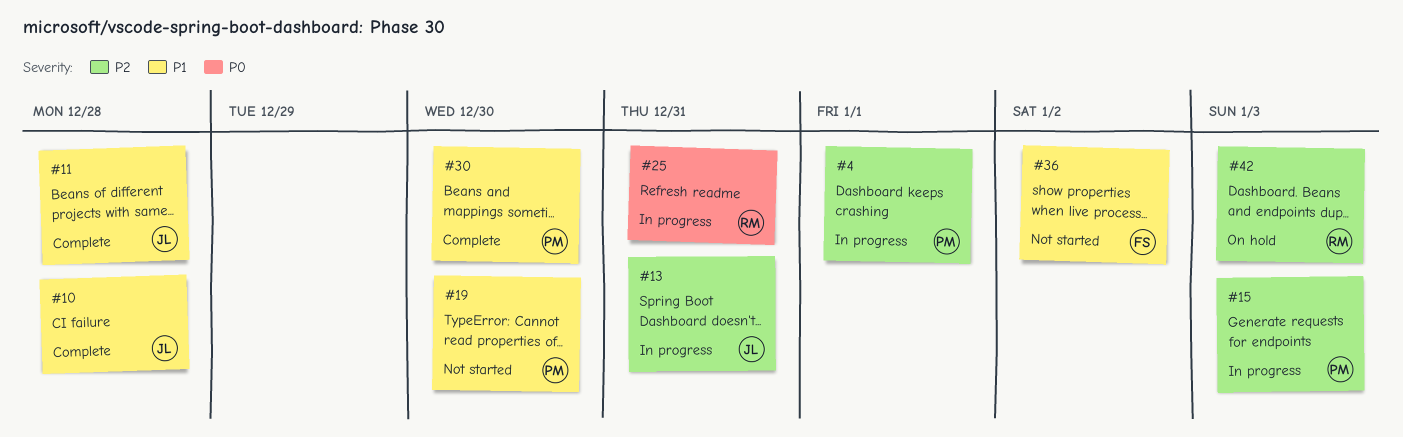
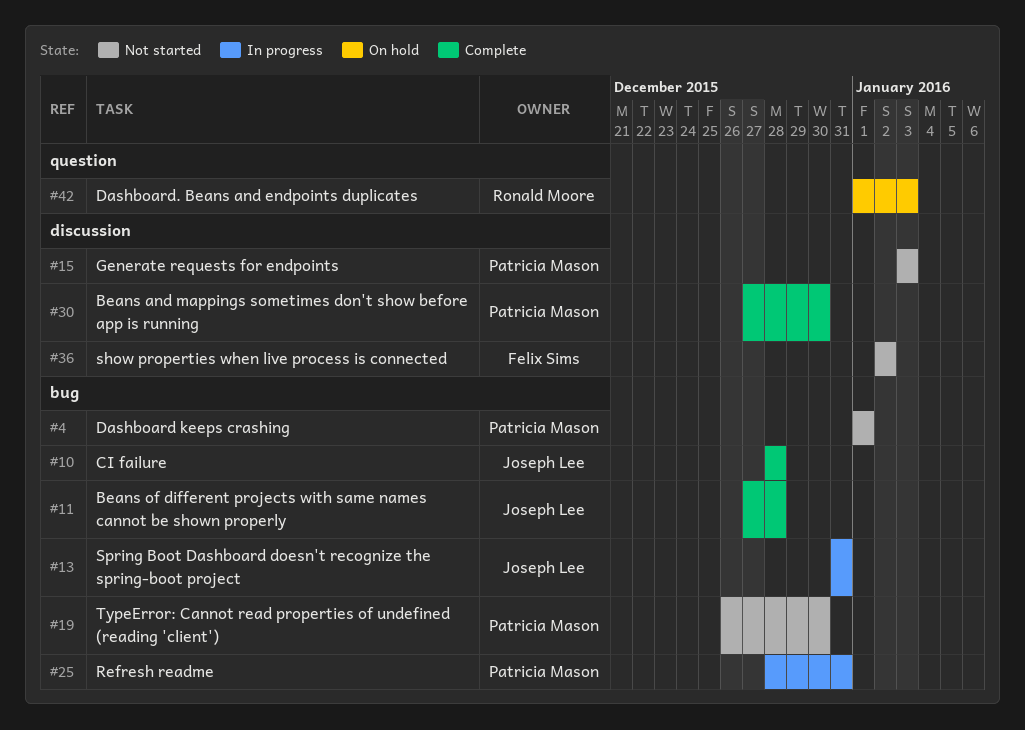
#4, status: In progress -> Not started
#15, status: In progress -> Not started
#25, owner: Ronald Moore -> Patricia Mason

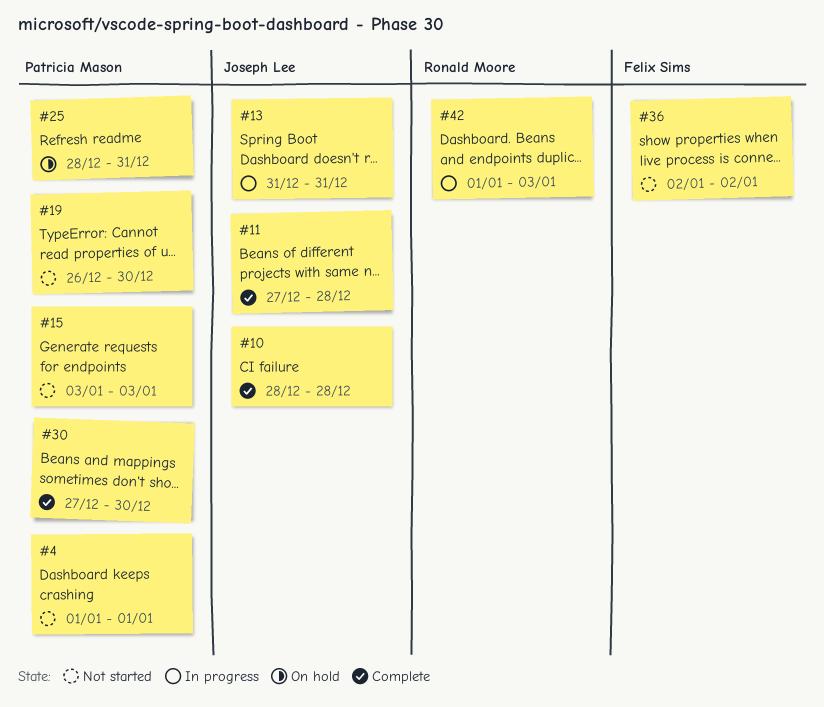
#25, status: In progress -> On hold
#42, status: On hold -> In progress

